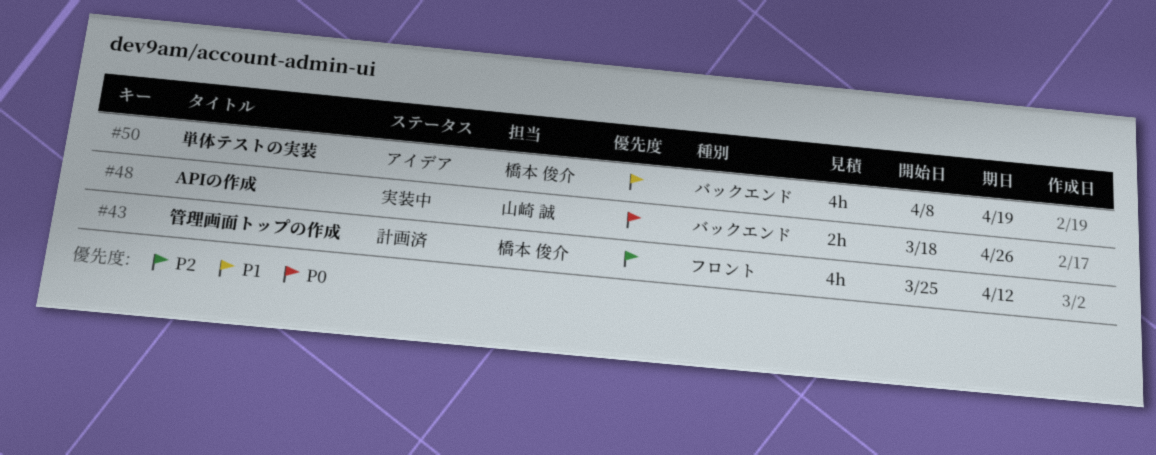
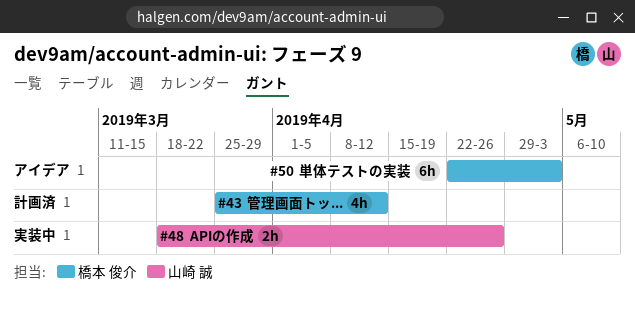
#50, estimate: 4h -> 6h
#50, start: Apr 8 -> Apr 22
#50, due: Apr 19 -> May 3

